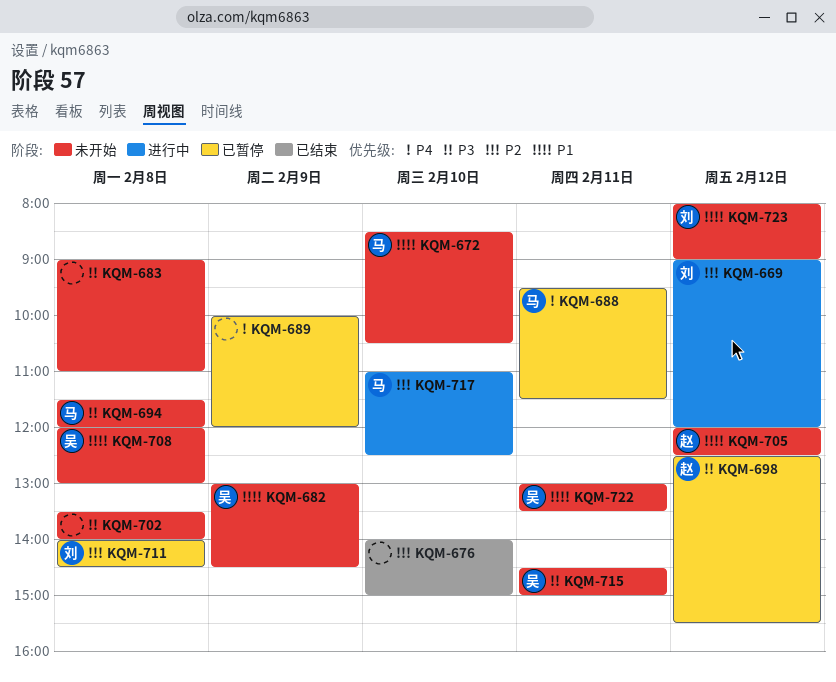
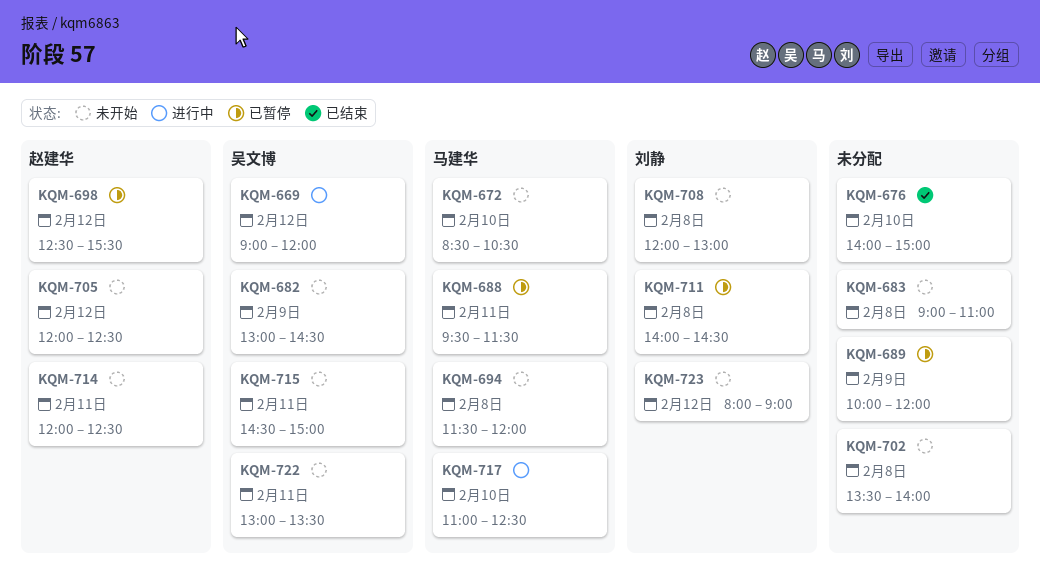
KQM-669, owner: 刘静 -> 吴文博
KQM-708, owner: 吴文博 -> 刘静
KQM-714: none -> present

